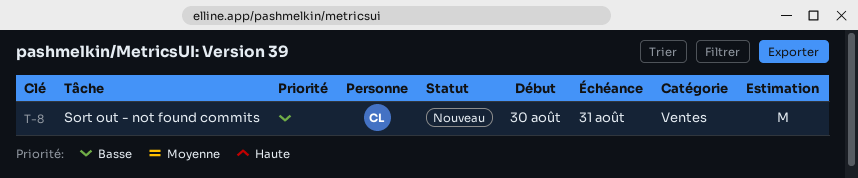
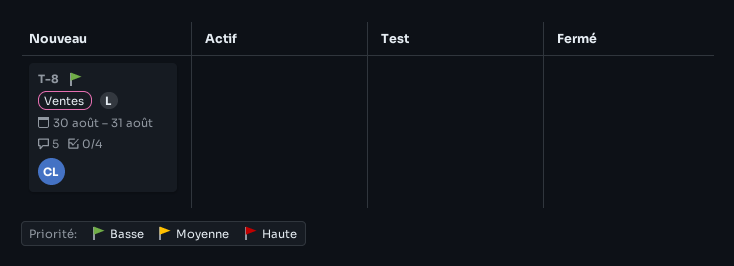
T-8, estimate: M -> L

